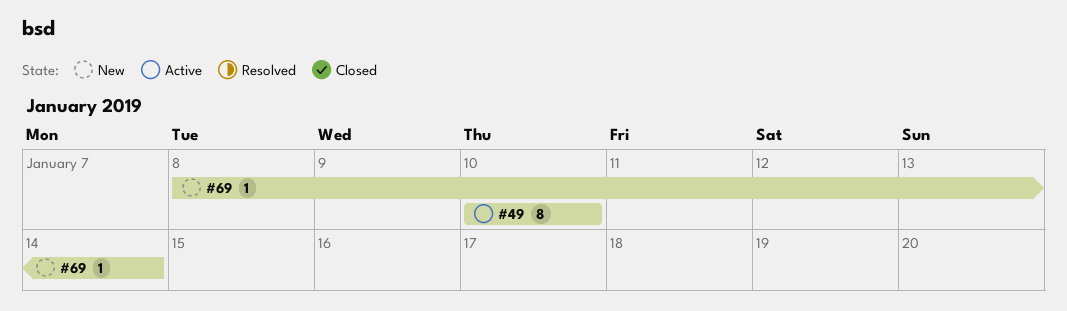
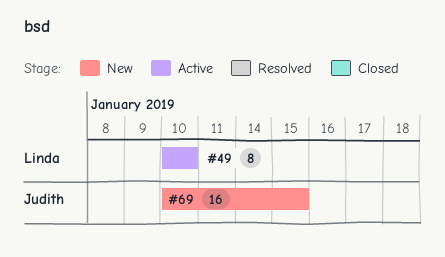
#69, estimate: 1 -> 16
#69, start: Jan 8 -> Jan 10
#69, due: Jan 14 -> Jan 15

